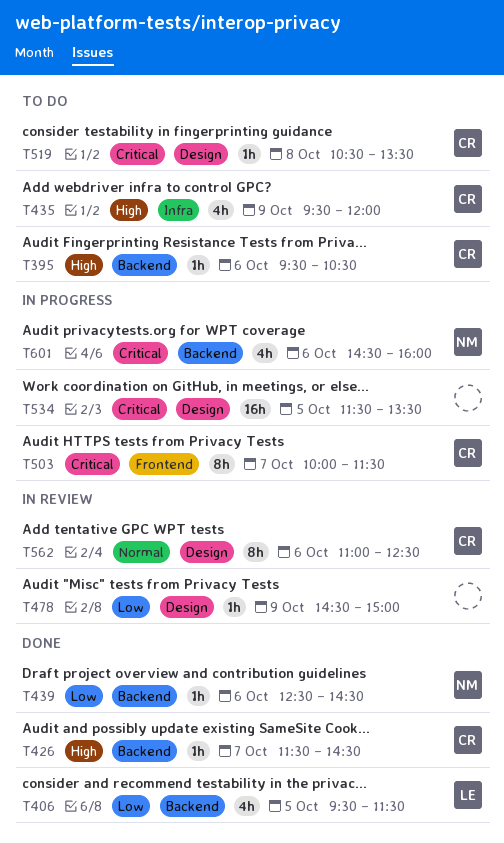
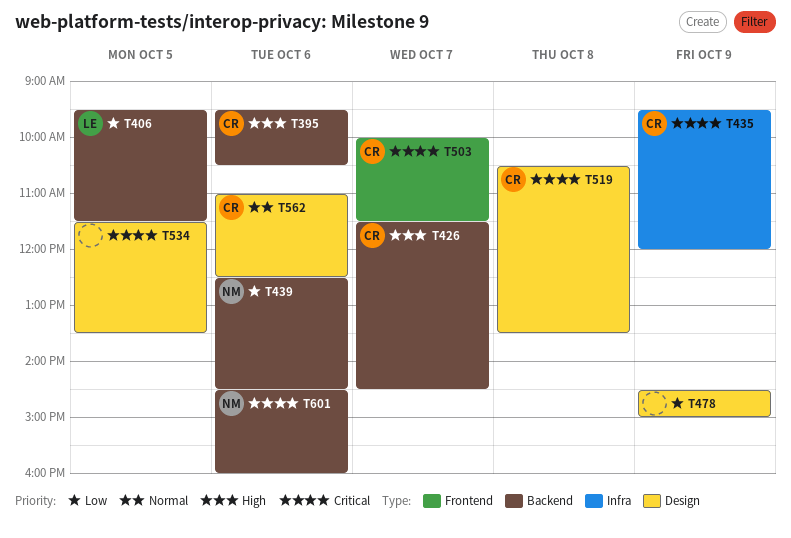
T435, priority: High -> Critical

